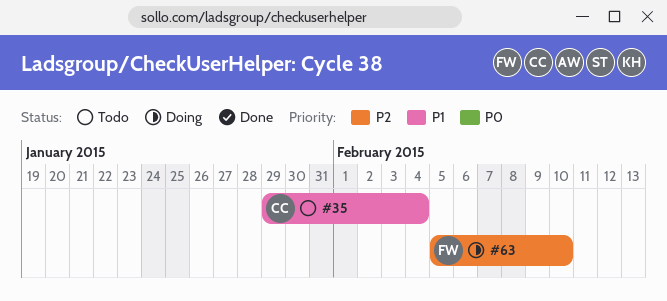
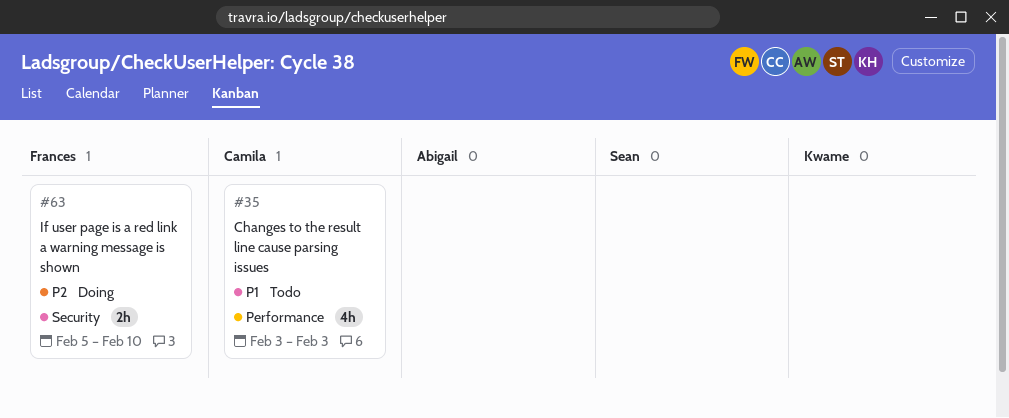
#35, start: Jan 29 -> Feb 3
#35, due: Feb 4 -> Feb 3

